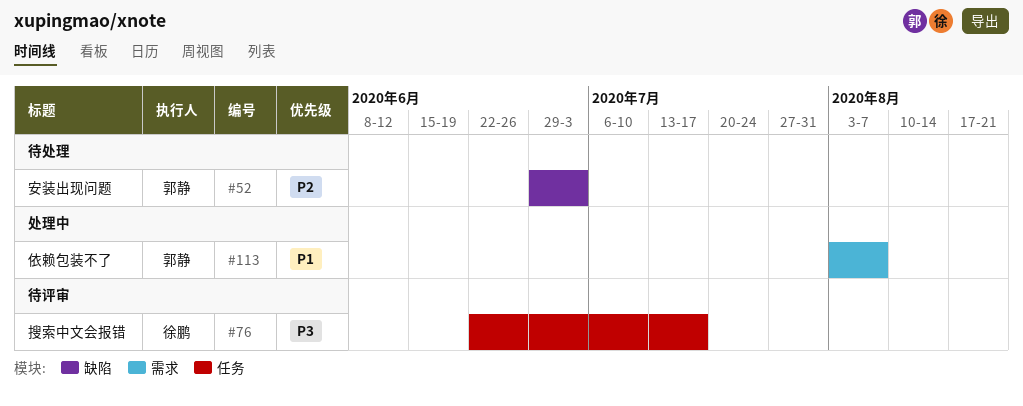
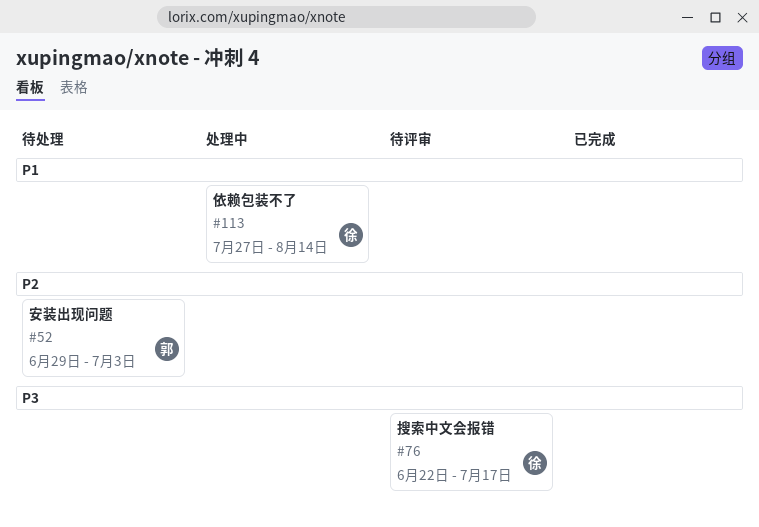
#113, owner: 郭静 -> 徐鹏
#113, start: Aug 3 -> Jul 27
#113, due: Aug 7 -> Aug 14

